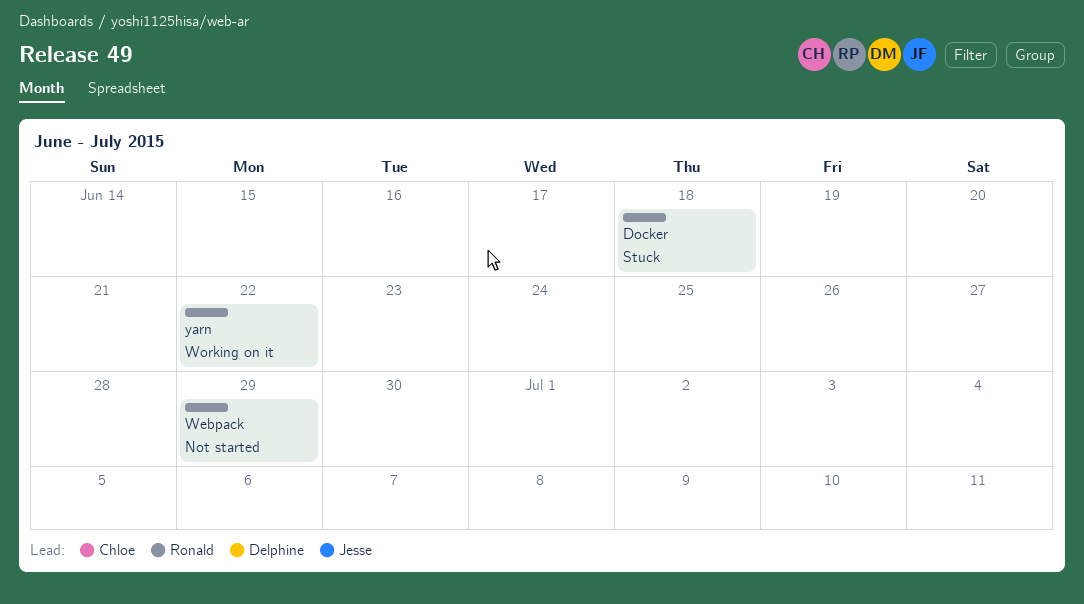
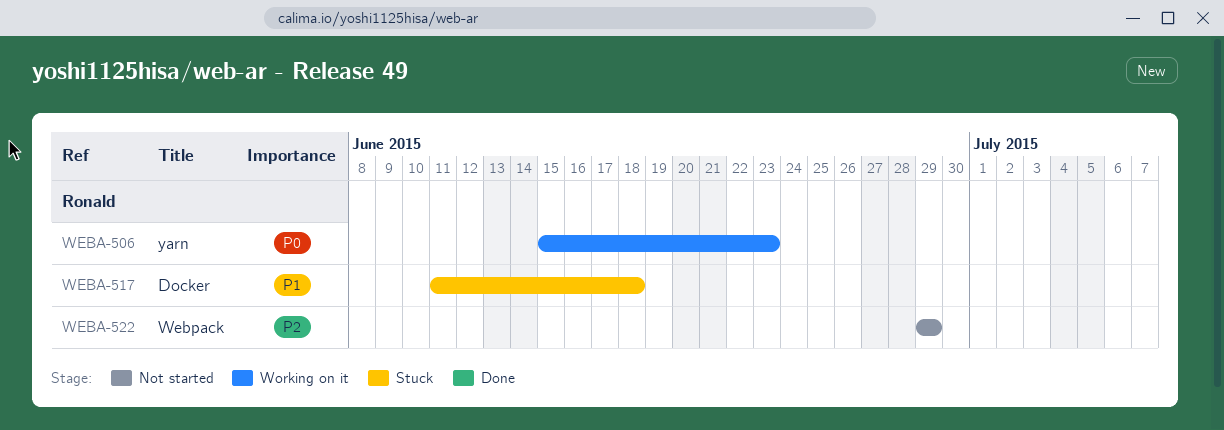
yarn, due: Jun 22 -> Jun 23

